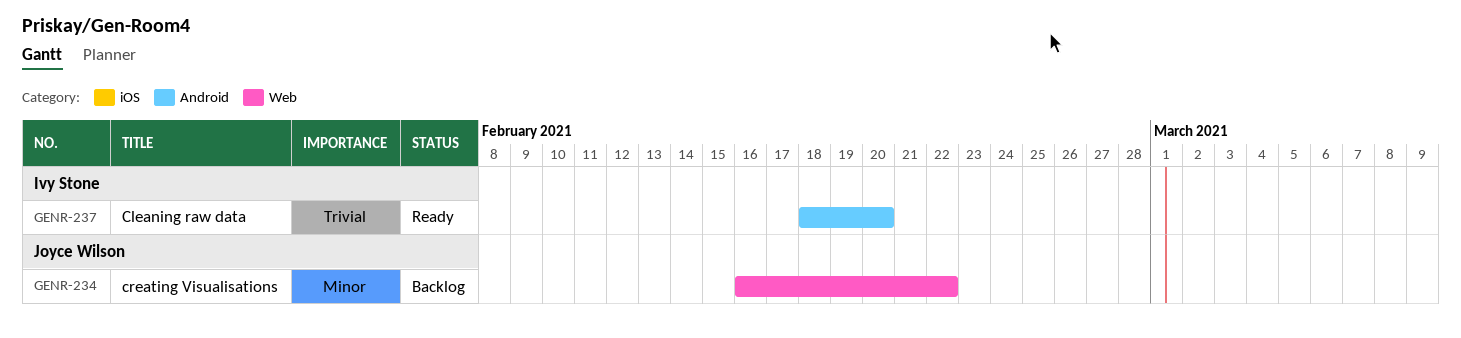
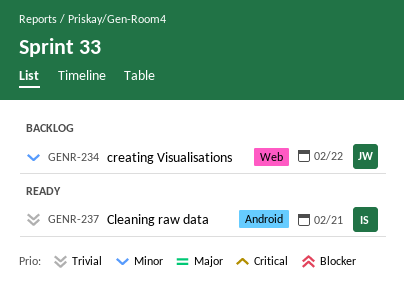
GENR-237, due: Feb 20 -> Feb 21

